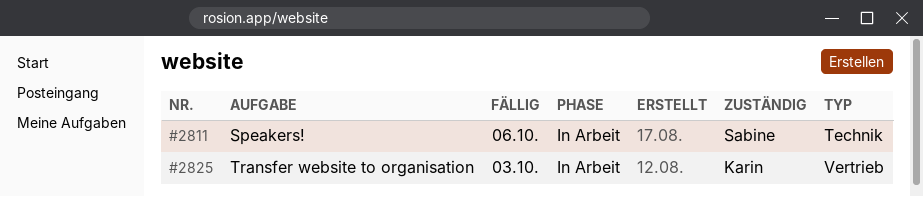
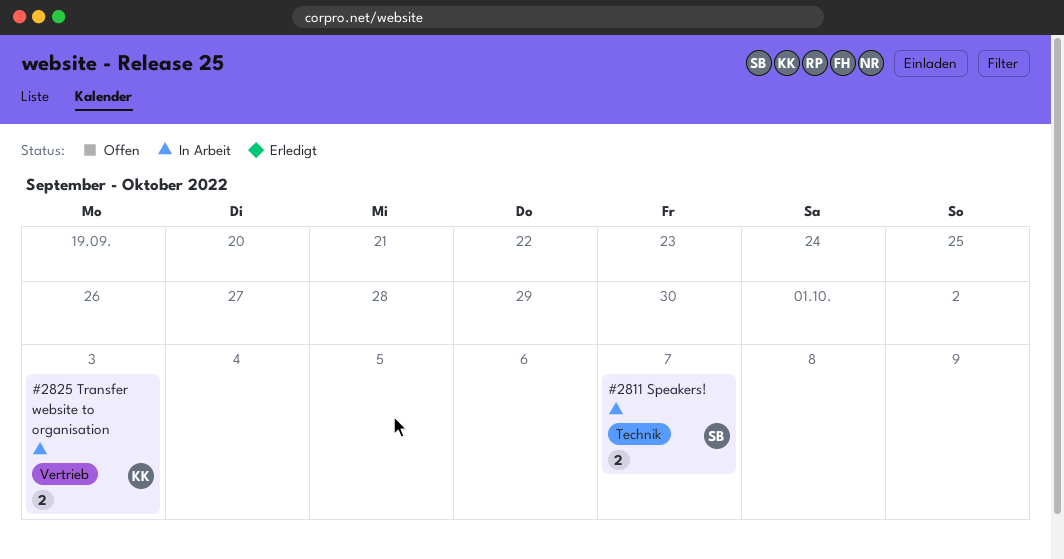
#2811, due: Oct 6 -> Oct 7

